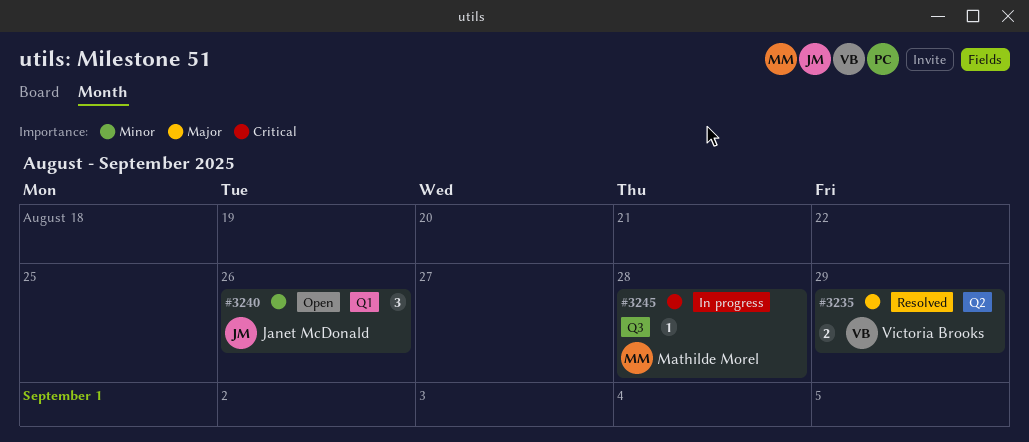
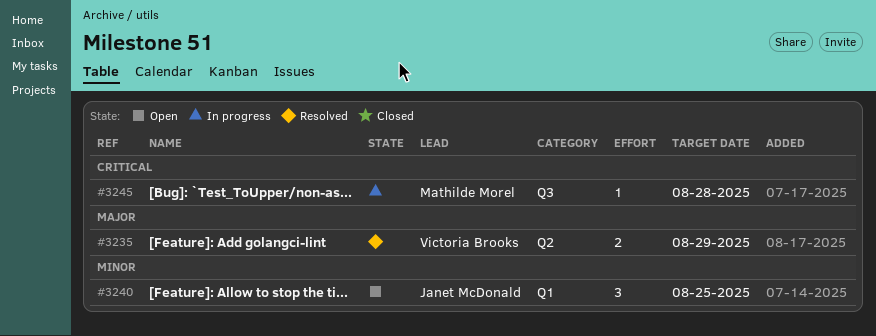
#3240, due: Aug 26 -> Aug 25

